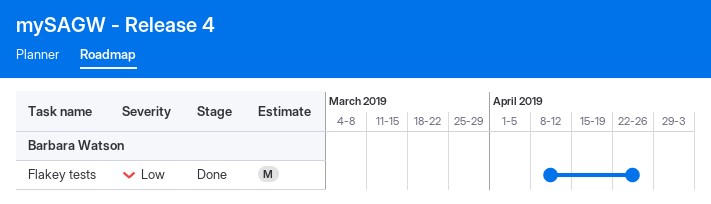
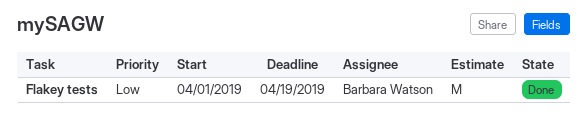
Flakey tests, start: Apr 8 -> Apr 1
Flakey tests, due: Apr 26 -> Apr 19

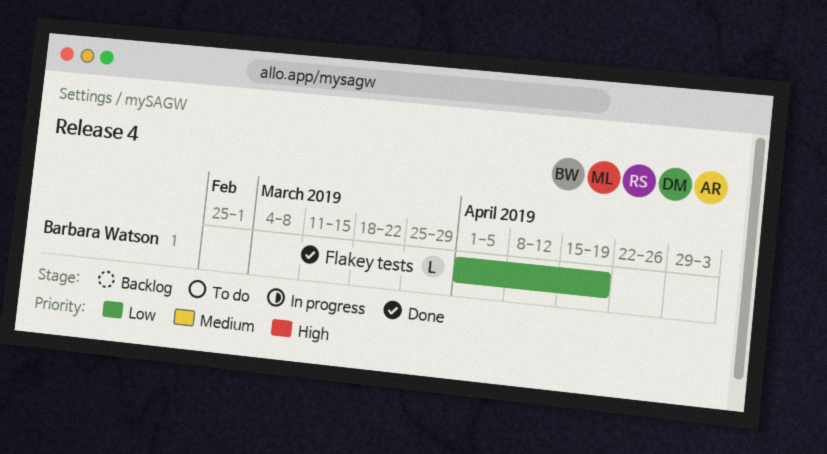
Flakey tests, estimate: M -> L

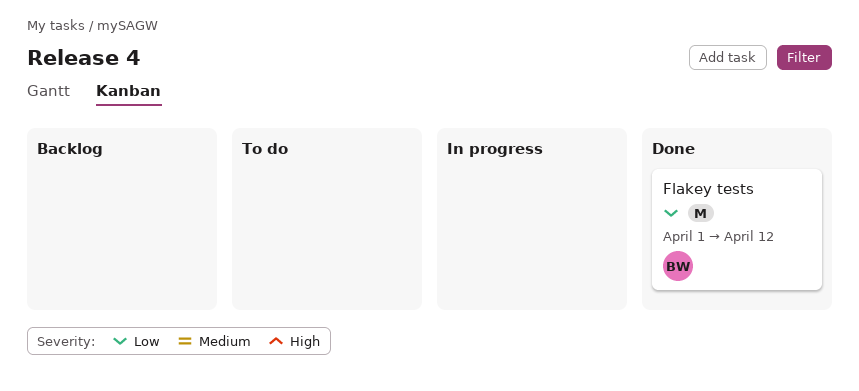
Flakey tests, estimate: L -> M
Flakey tests, due: Apr 19 -> Apr 12

